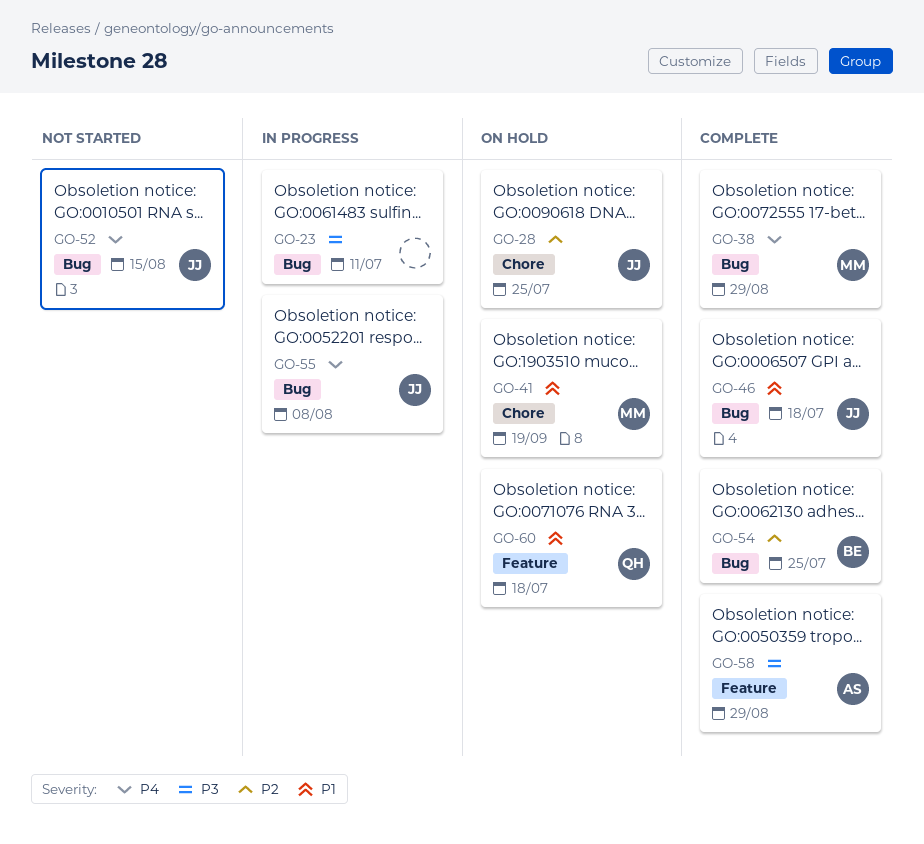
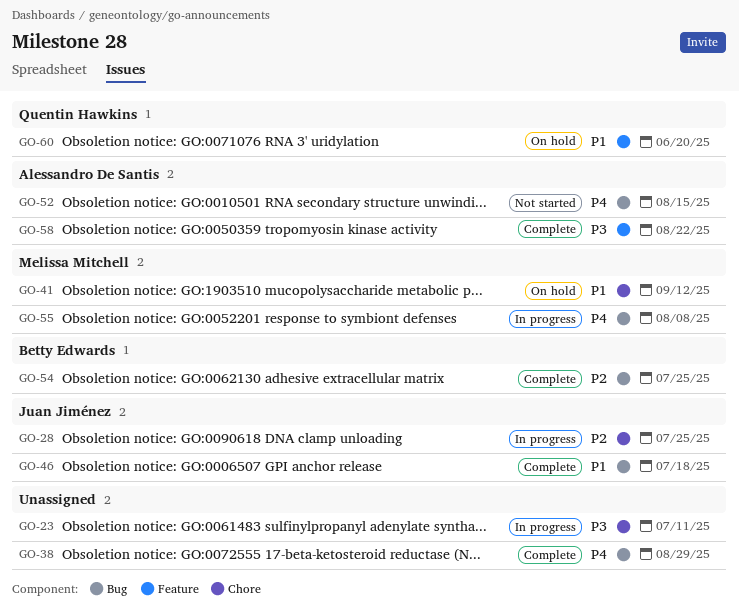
GO-23, label: Bug -> Chore
GO-28, status: On hold -> In progress
GO-38, owner: Melissa Mitchell -> none
GO-41, due: Sep 19 -> Sep 12
GO-52, owner: Juan Jiménez -> Alessandro De Santis
GO-55, owner: Juan Jiménez -> Melissa Mitchell
GO-58, due: Aug 29 -> Aug 22
GO-60, due: Jul 18 -> Jun 20

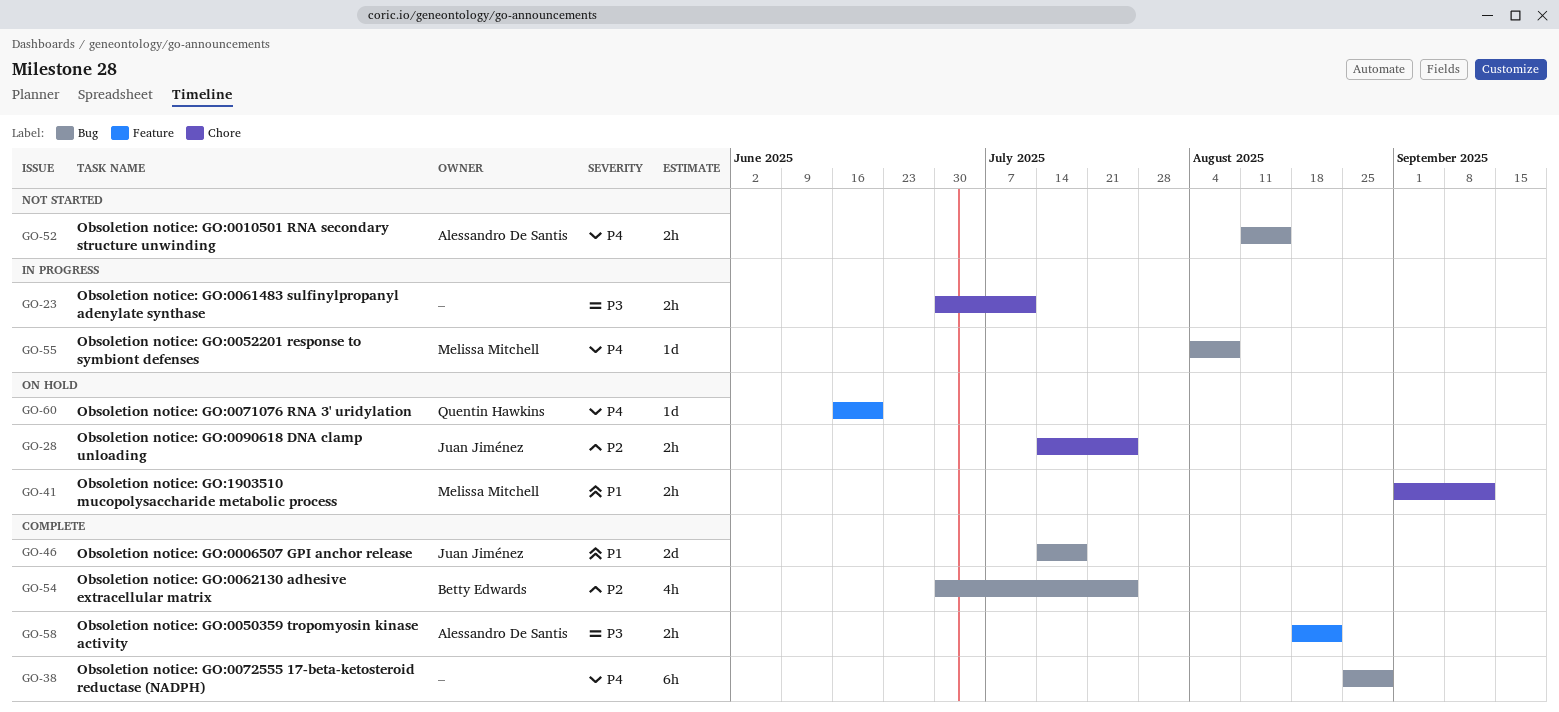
GO-28, status: In progress -> On hold
GO-60, priority: P1 -> P4

